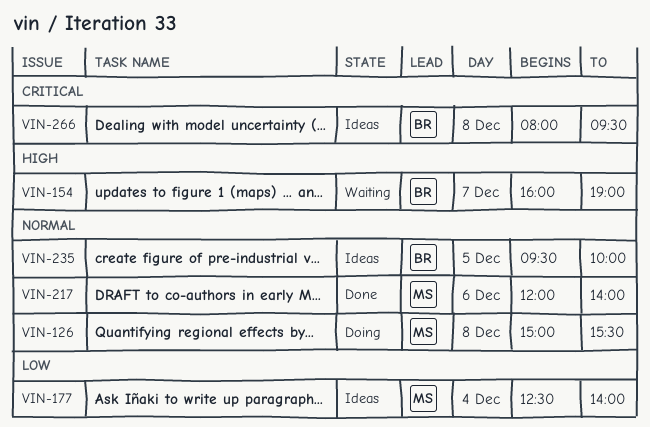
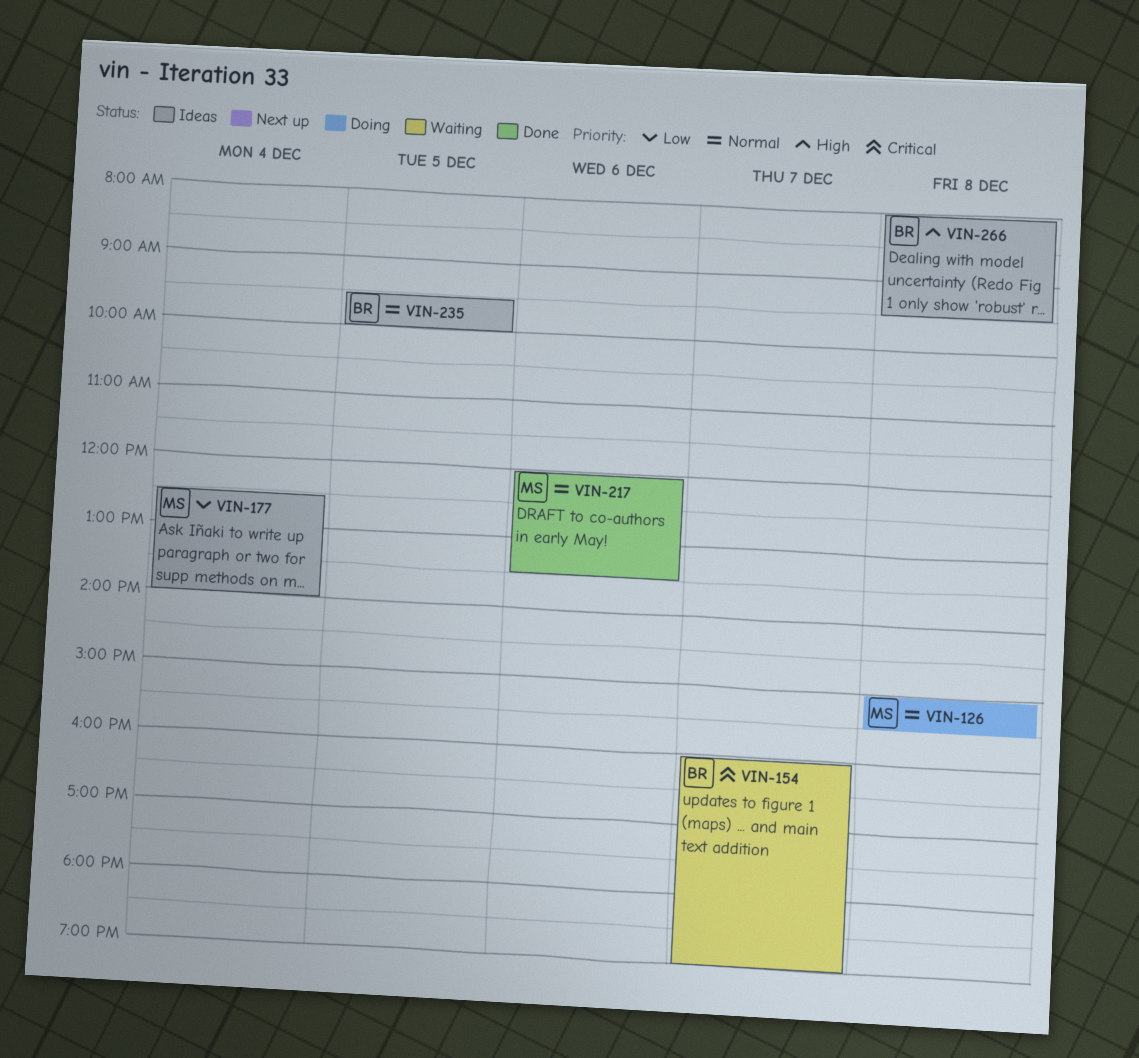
VIN-154, priority: High -> Critical
VIN-217, ends: 14:00 -> 13:30
VIN-266, priority: Critical -> High

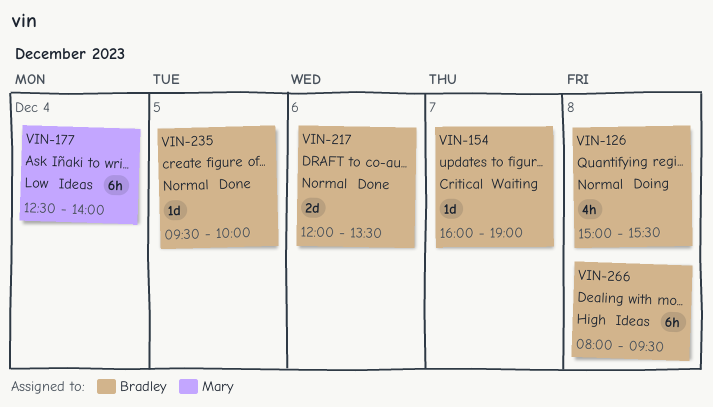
VIN-126, owner: Mary -> Bradley
VIN-217, owner: Mary -> Bradley
VIN-235, status: Ideas -> Done

